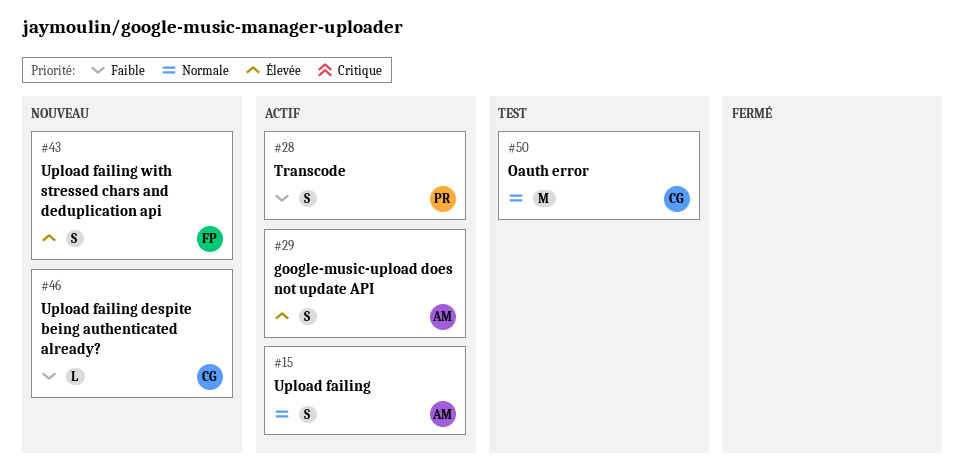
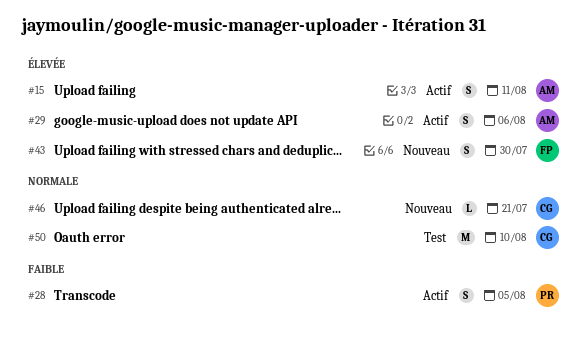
#15, priority: Normale -> Élevée
#46, priority: Faible -> Normale

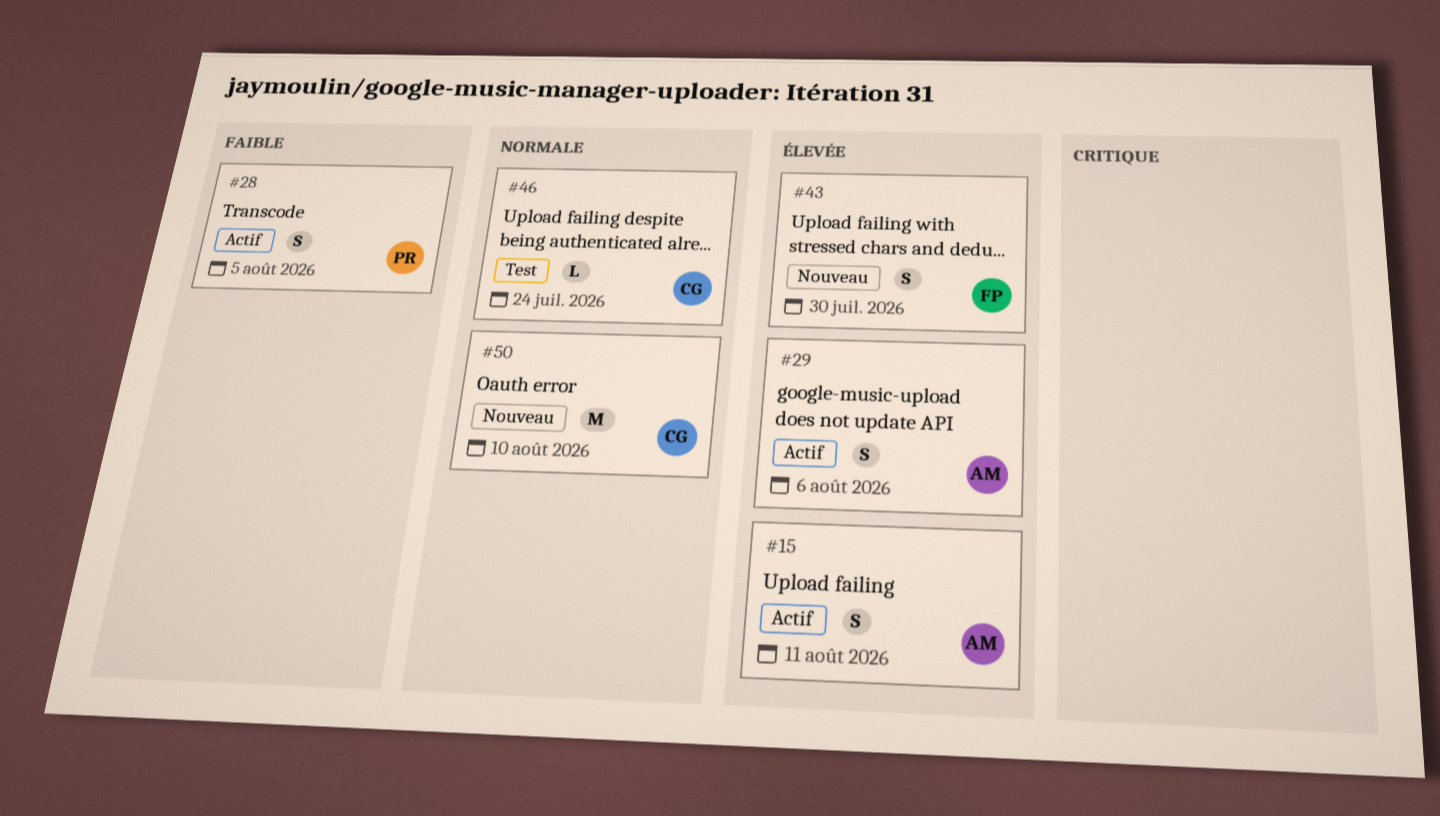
#46, status: Nouveau -> Test
#46, due: Jul 21 -> Jul 24
#50, status: Test -> Nouveau

